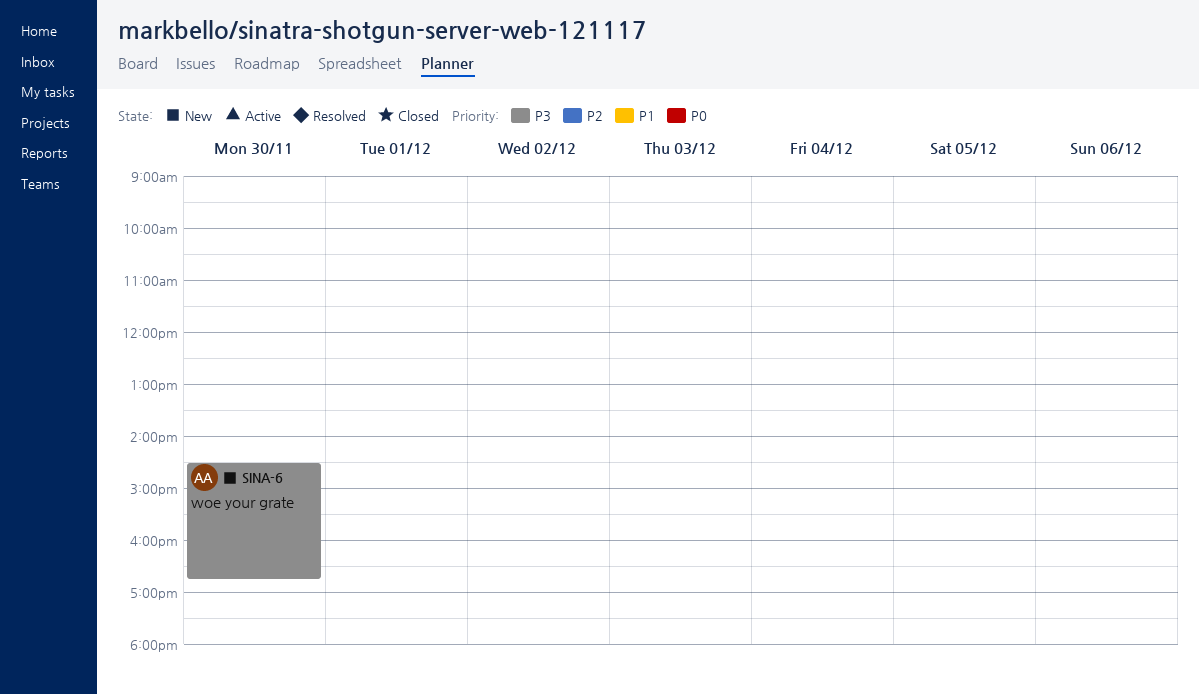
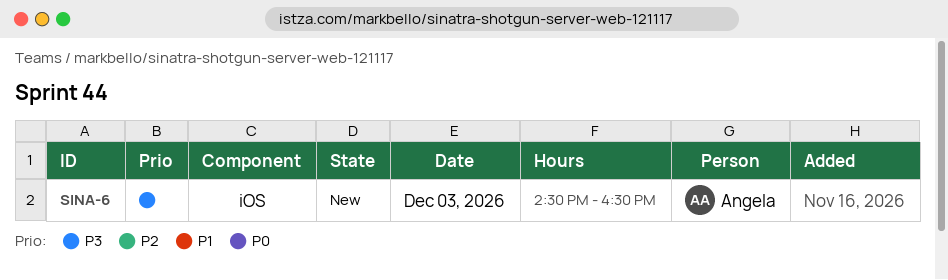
SINA-6, day: Nov 30 -> Dec 3
SINA-6, ends: 16:45 -> 16:30

